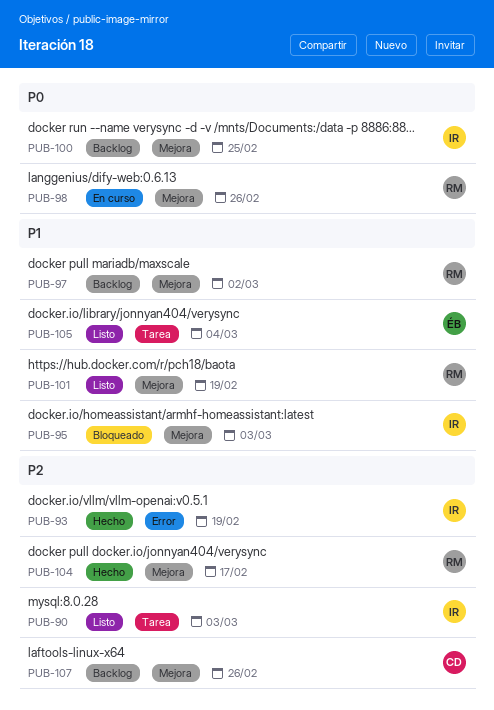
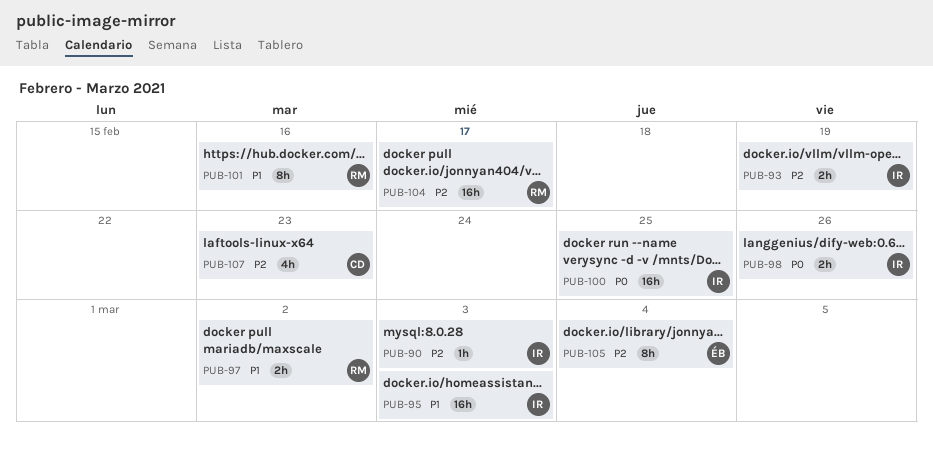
PUB-98, owner: RM -> IR
PUB-101, due: Feb 19 -> Feb 16
PUB-105, priority: P1 -> P2
PUB-107, due: Feb 26 -> Feb 23

